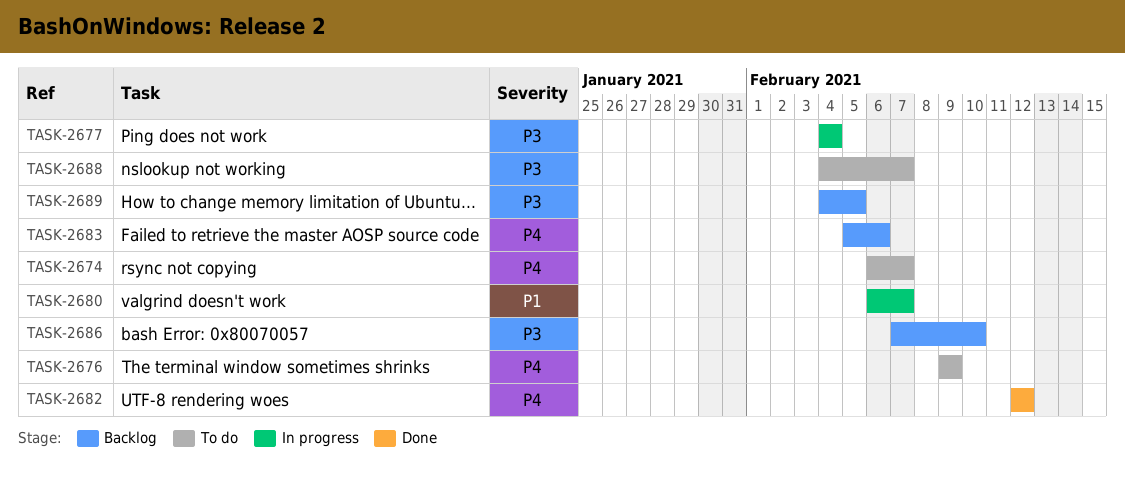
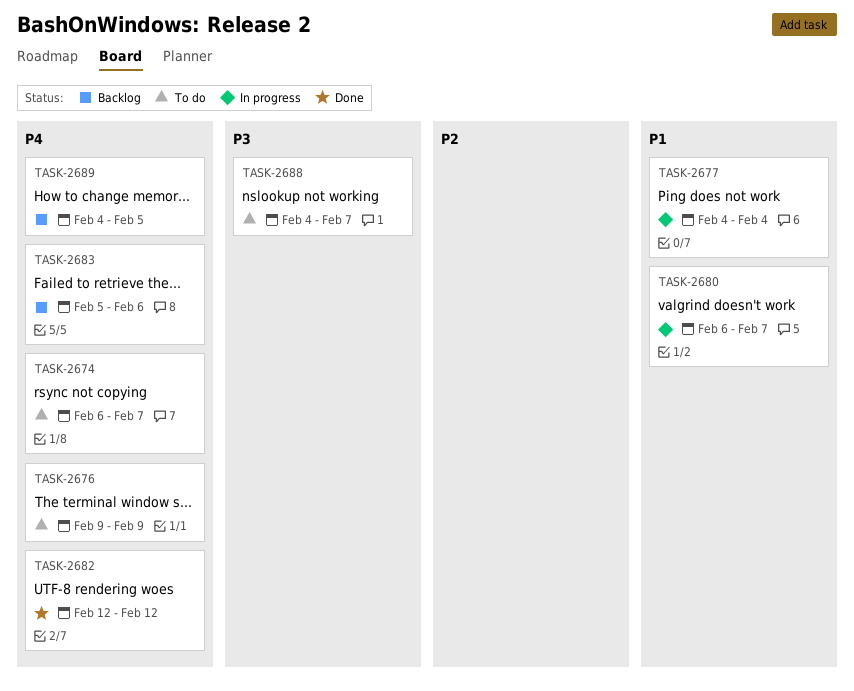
TASK-2677, priority: P3 -> P1
TASK-2686: present -> none
TASK-2689, priority: P3 -> P4

